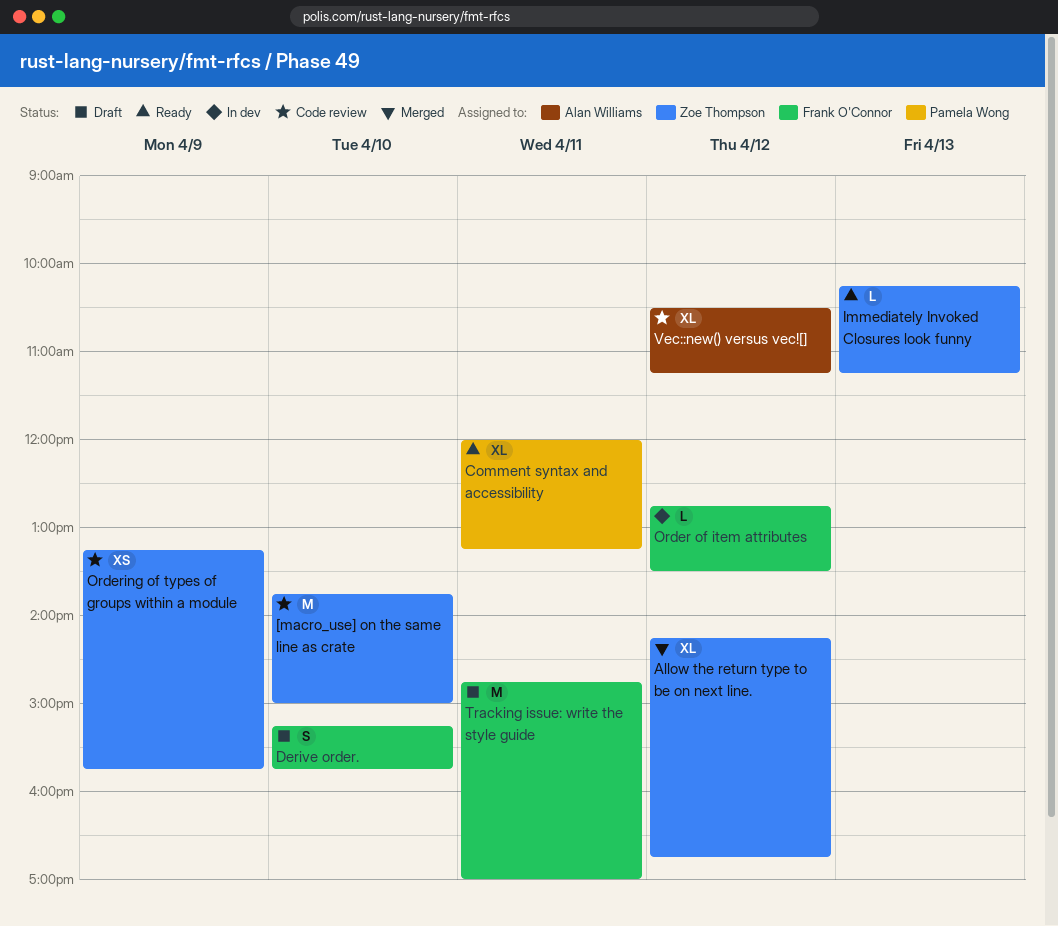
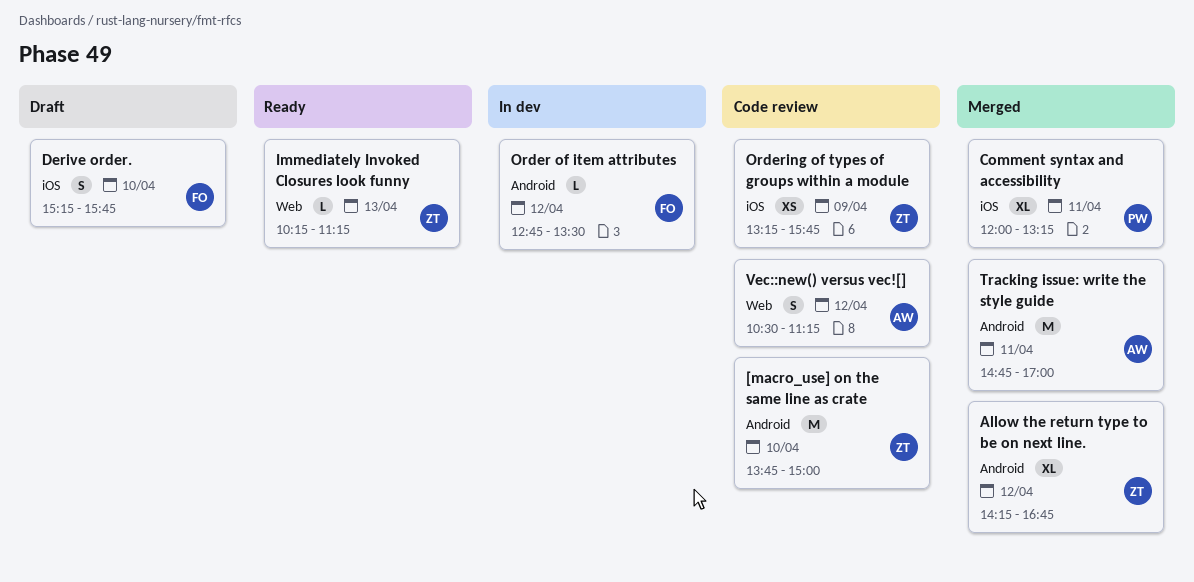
Comment syntax and accessibility, status: Ready -> Merged
Tracking issue: write the style guide, status: Draft -> Merged
Tracking issue: write the style guide, owner: Frank O'Connor -> Alan Williams
Vec::new() versus vec![], estimate: XL -> S

